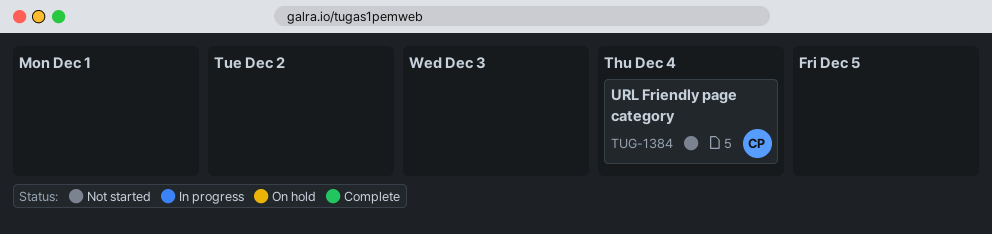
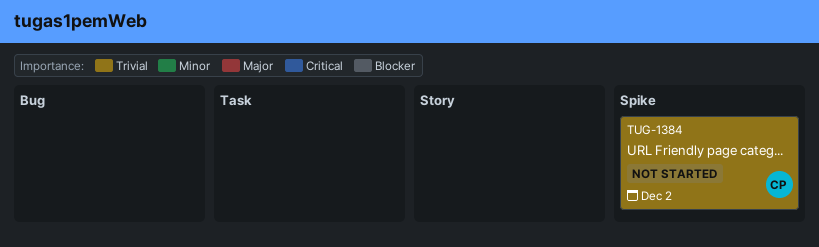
TUG-1384, due: Dec 4 -> Dec 2

